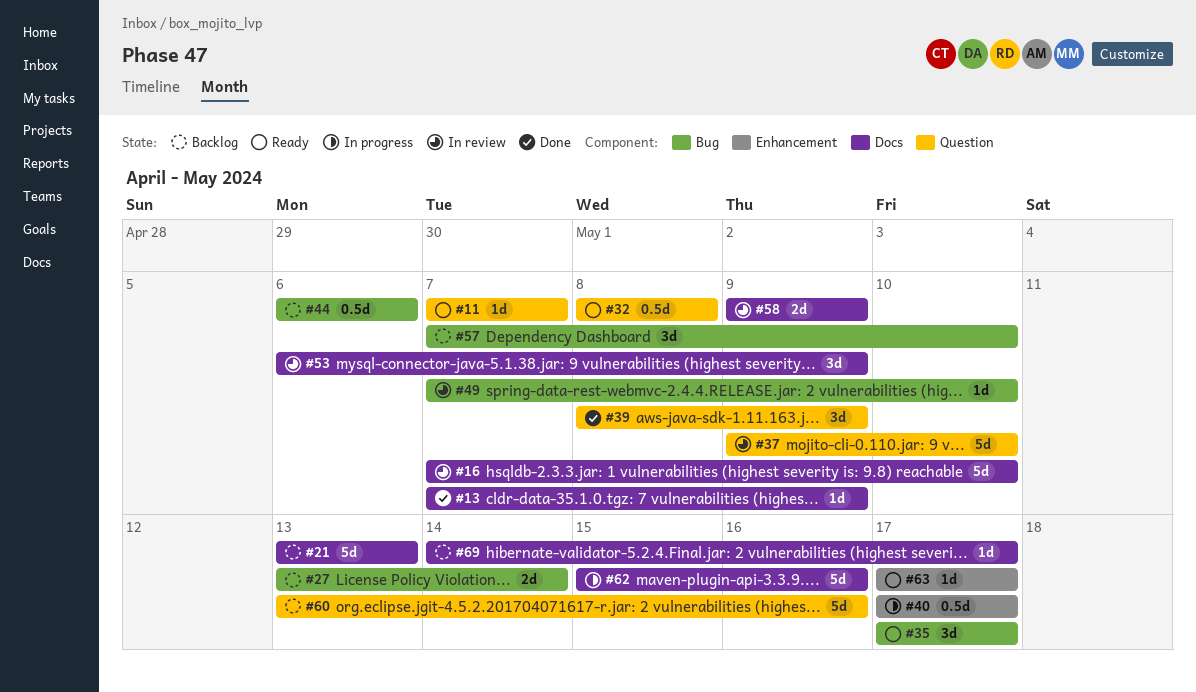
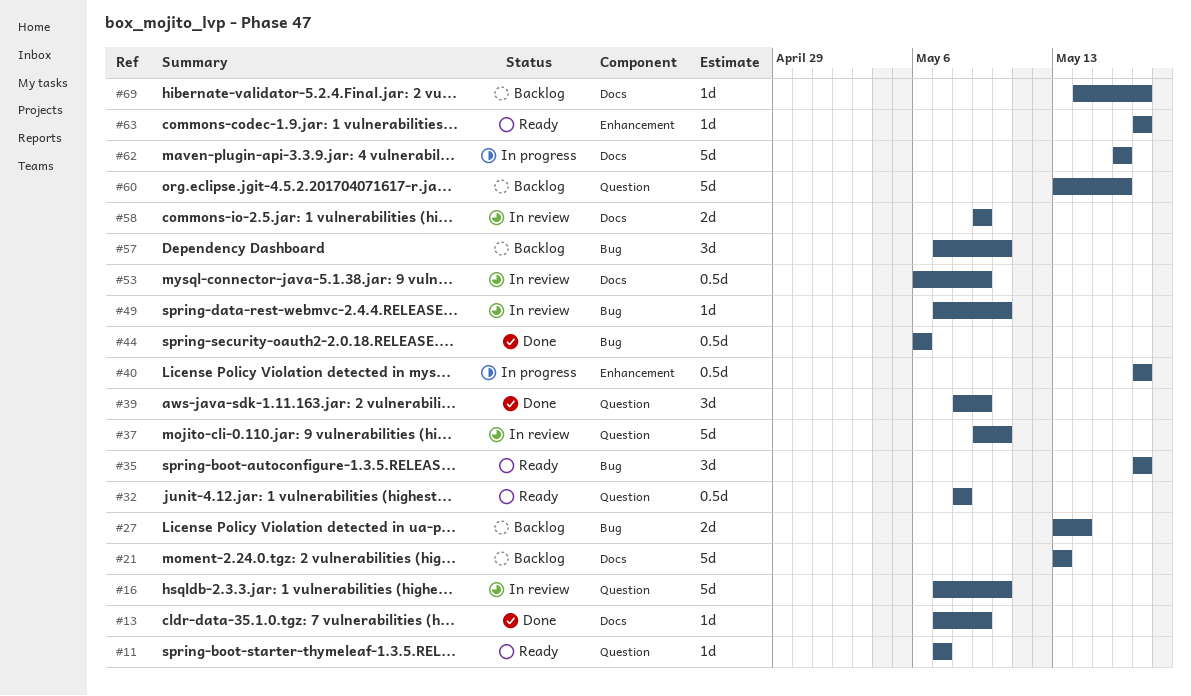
#16, label: Docs -> Question
#44, status: Backlog -> Done
#53, estimate: 3d -> 0.5d
#62, start: May 15 -> May 16

